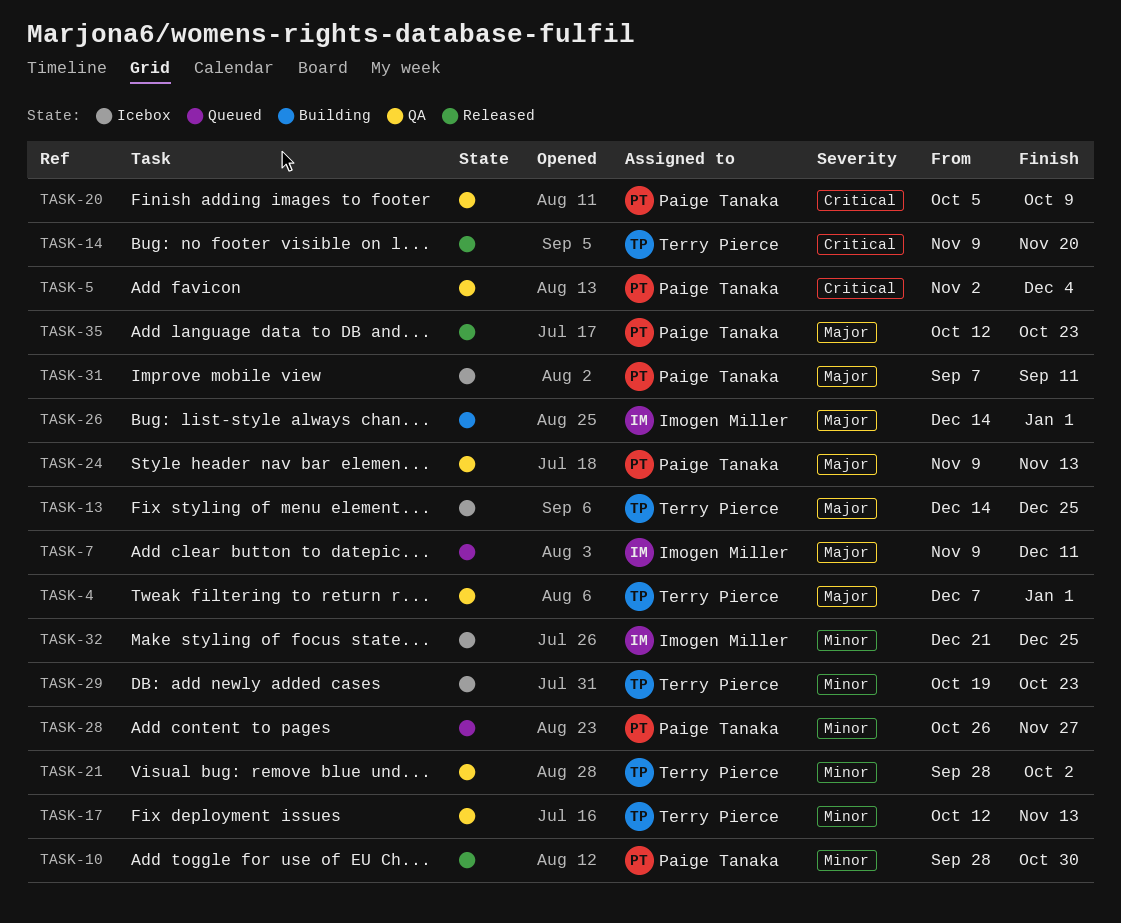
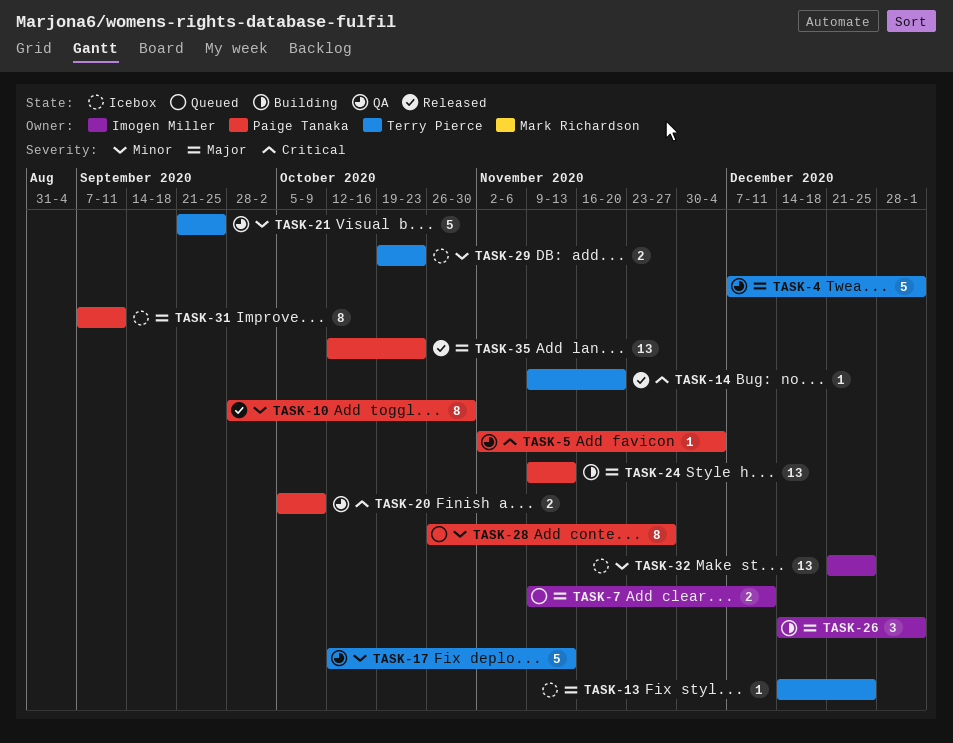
TASK-21, start: Sep 28 -> Sep 21
TASK-21, due: Oct 2 -> Sep 25
TASK-24, status: QA -> Building

